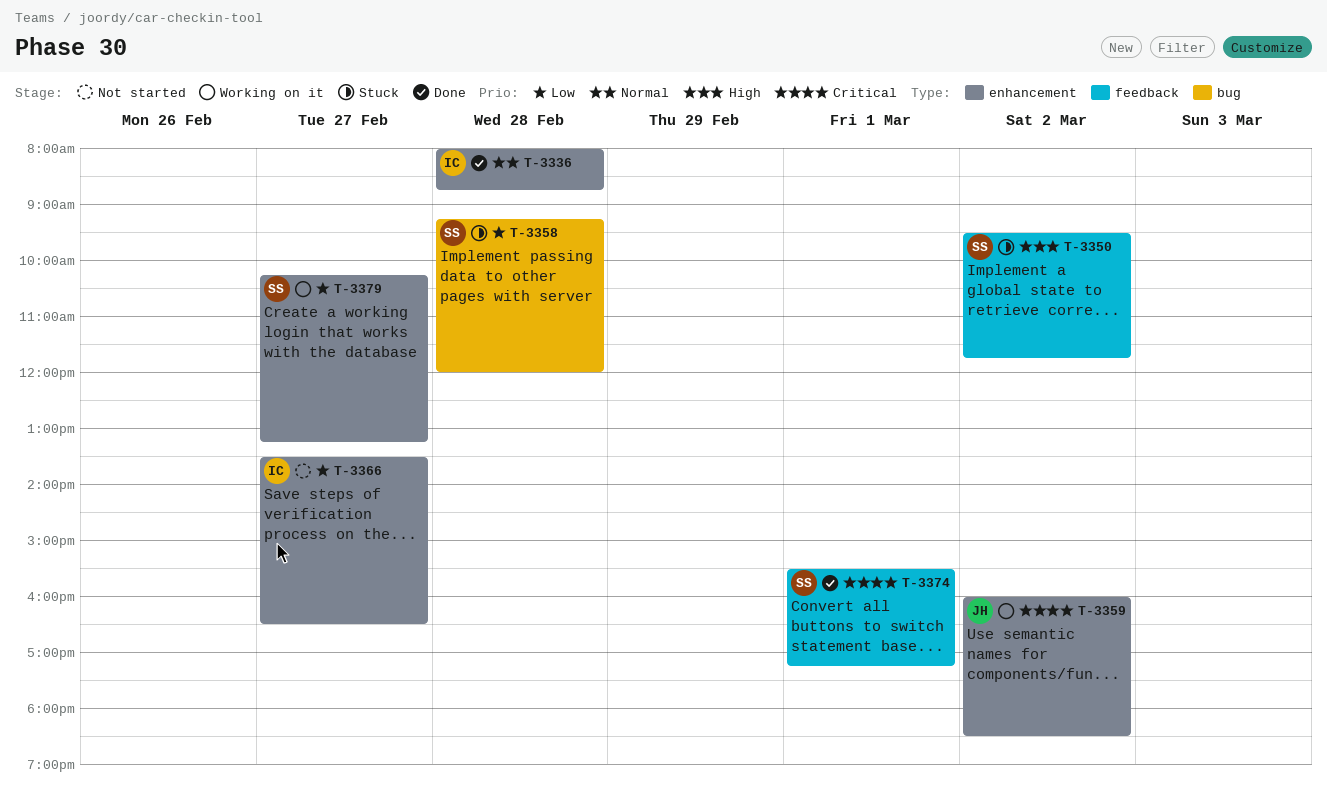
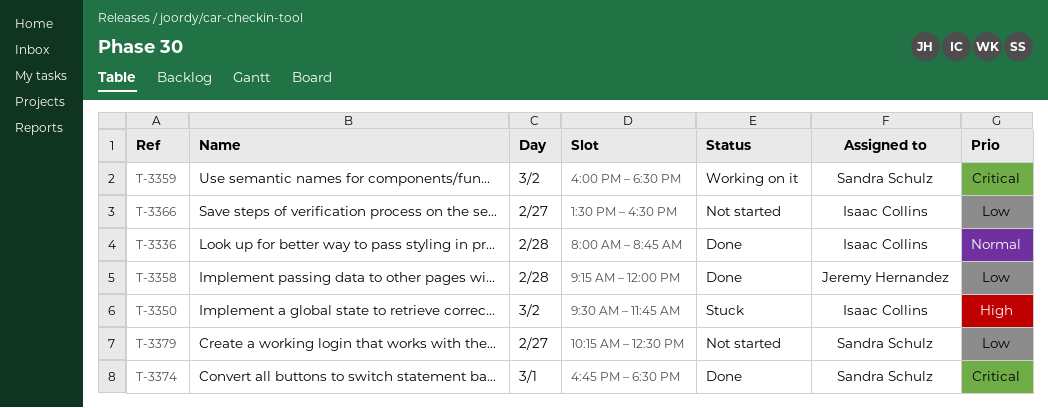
T-3350, owner: Sandra Schulz -> Isaac Collins
T-3358, status: Stuck -> Done
T-3358, owner: Sandra Schulz -> Jeremy Hernandez
T-3359, owner: Jeremy Hernandez -> Sandra Schulz
T-3374, begins: 15:30 -> 16:45
T-3374, ends: 17:15 -> 18:30
T-3379, status: Working on it -> Not started
T-3379, ends: 13:15 -> 12:30

